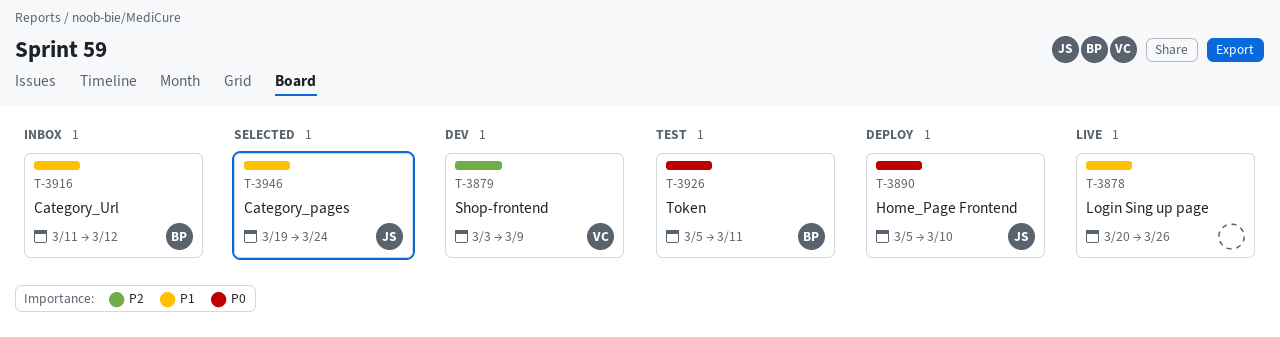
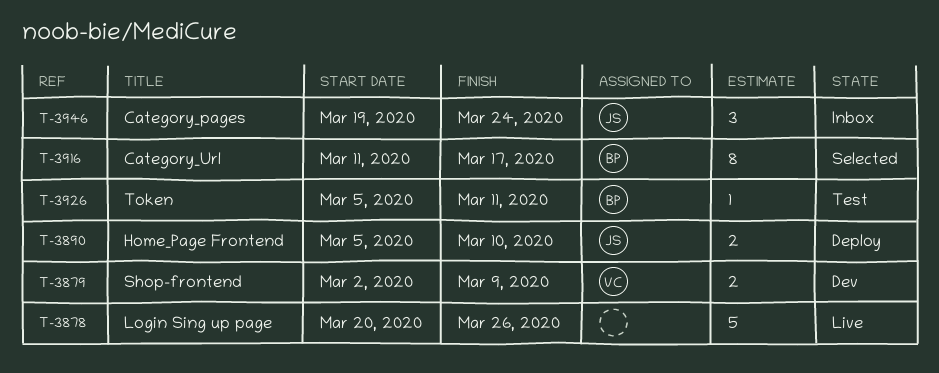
T-3879, start: Mar 3 -> Mar 2
T-3916, status: Inbox -> Selected
T-3916, due: Mar 12 -> Mar 17
T-3946, status: Selected -> Inbox

